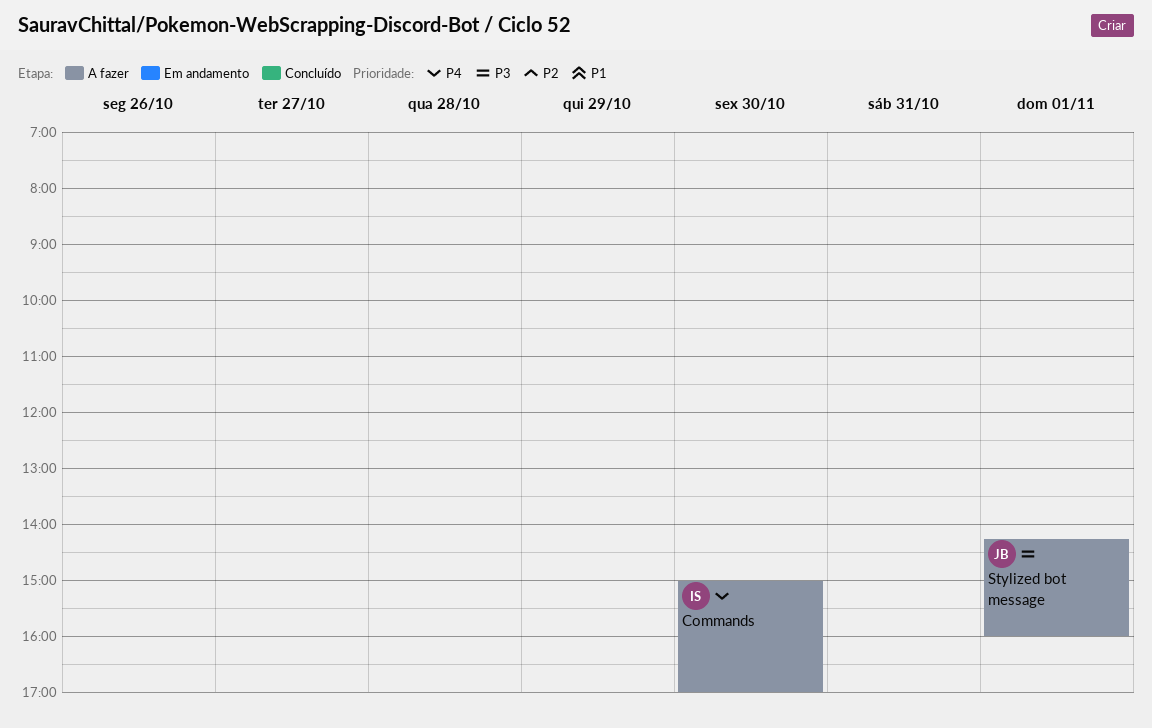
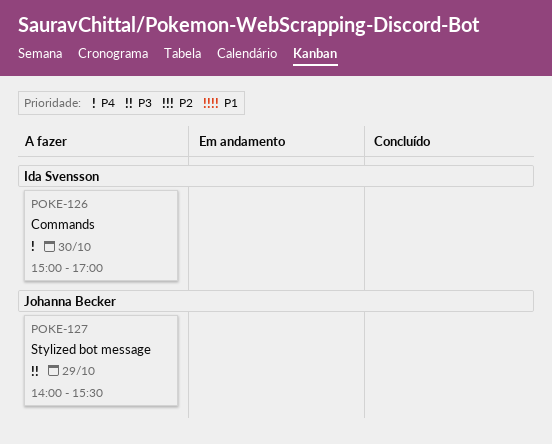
Stylized bot message, day: Nov 1 -> Oct 29
Stylized bot message, begins: 14:15 -> 14:00
Stylized bot message, ends: 16:00 -> 15:30

